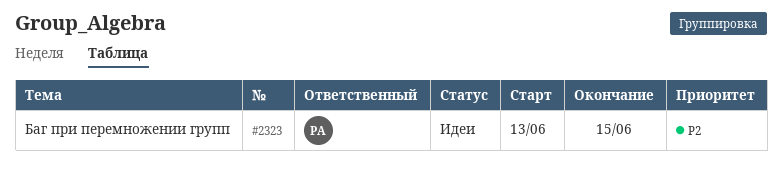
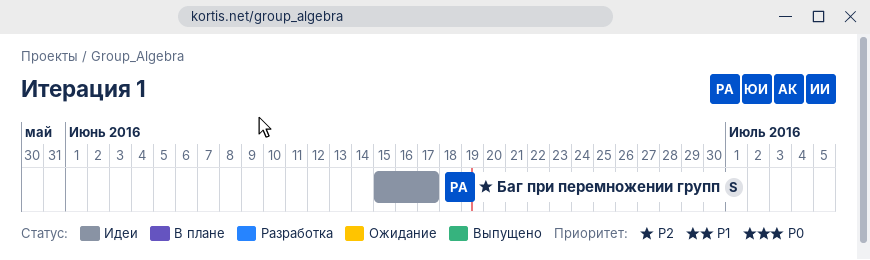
Баг при перемножении групп, start: Jun 13 -> Jun 15
Баг при перемножении групп, due: Jun 15 -> Jun 17

